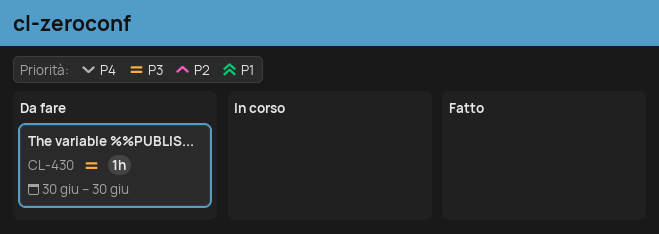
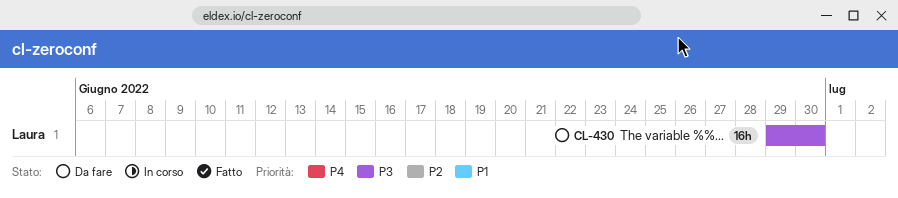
CL-430, estimate: 1h -> 16h
CL-430, start: Jun 30 -> Jun 29

